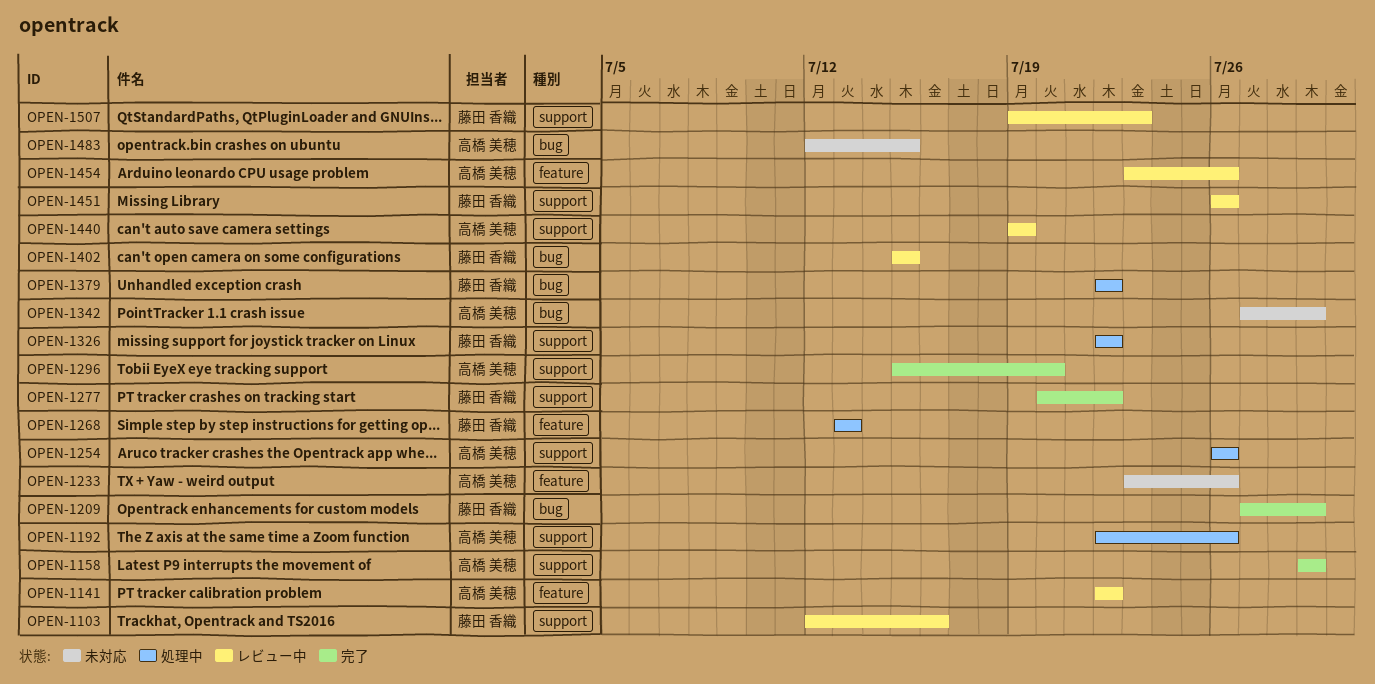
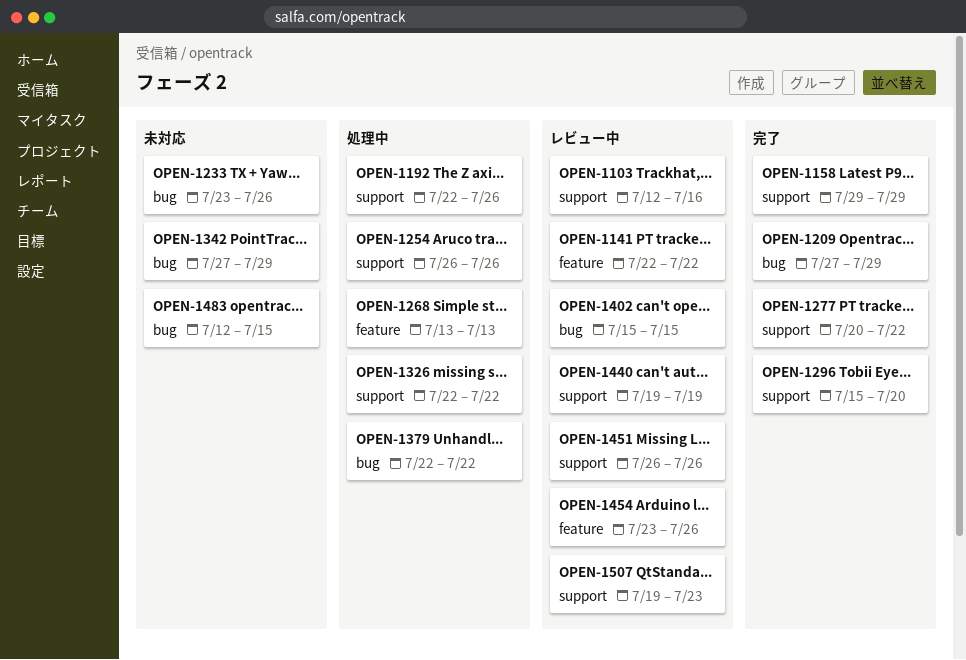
OPEN-1233, label: feature -> bug

